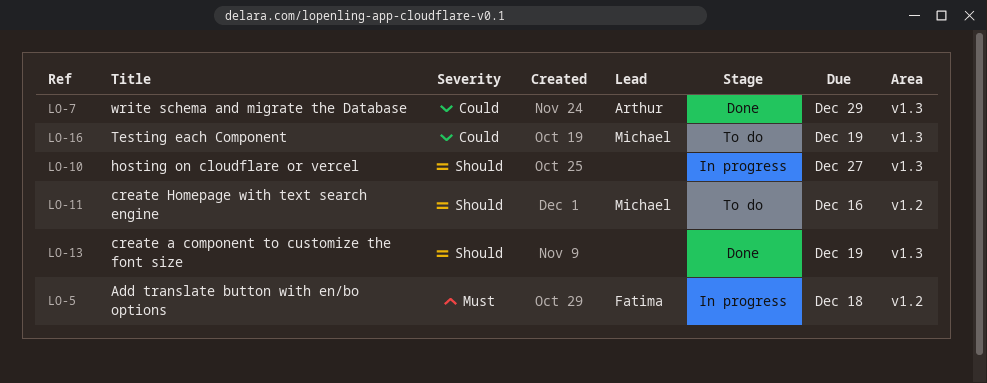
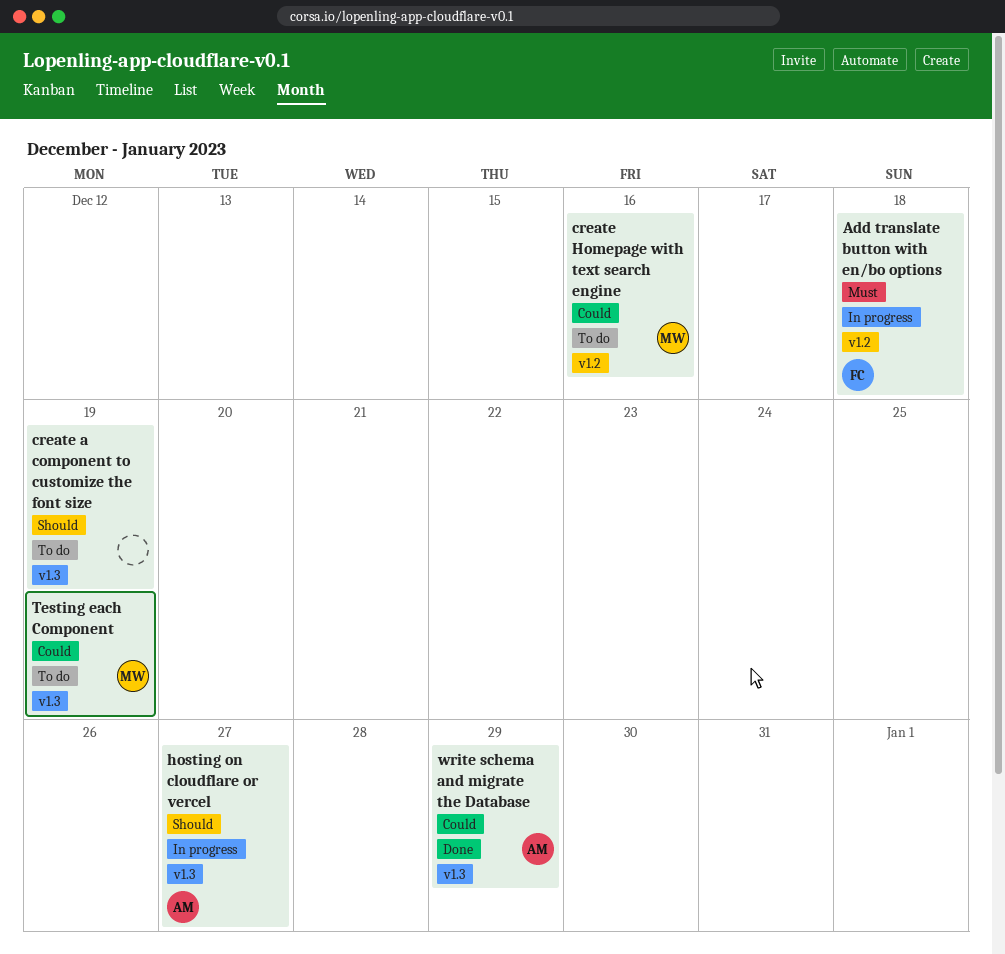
create a component to customize the font size, status: Done -> To do
create Homepage with text search engine, priority: Should -> Could
hosting on cloudflare or vercel, owner: none -> Arthur

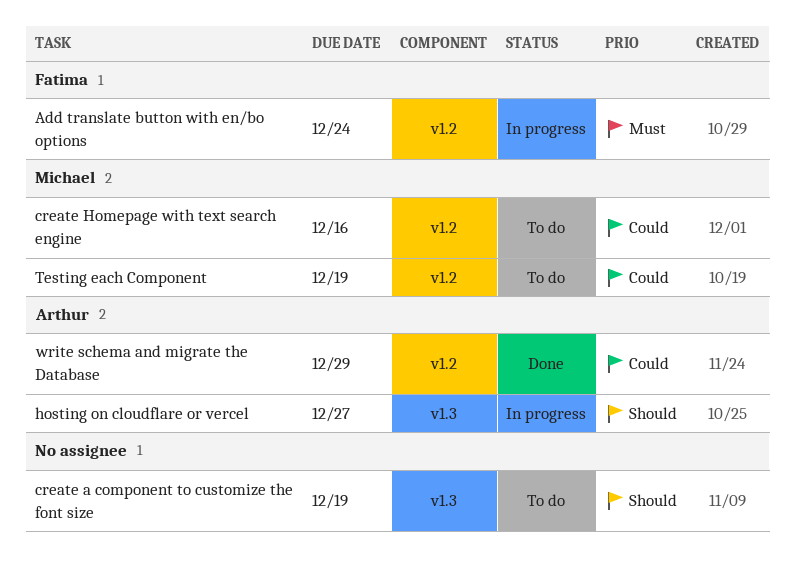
Add translate button with en/bo options, due: Dec 18 -> Dec 24
Testing each Component, label: v1.3 -> v1.2
write schema and migrate the Database, label: v1.3 -> v1.2

